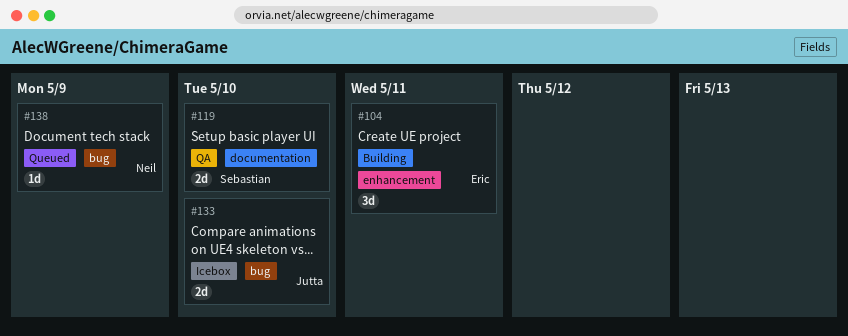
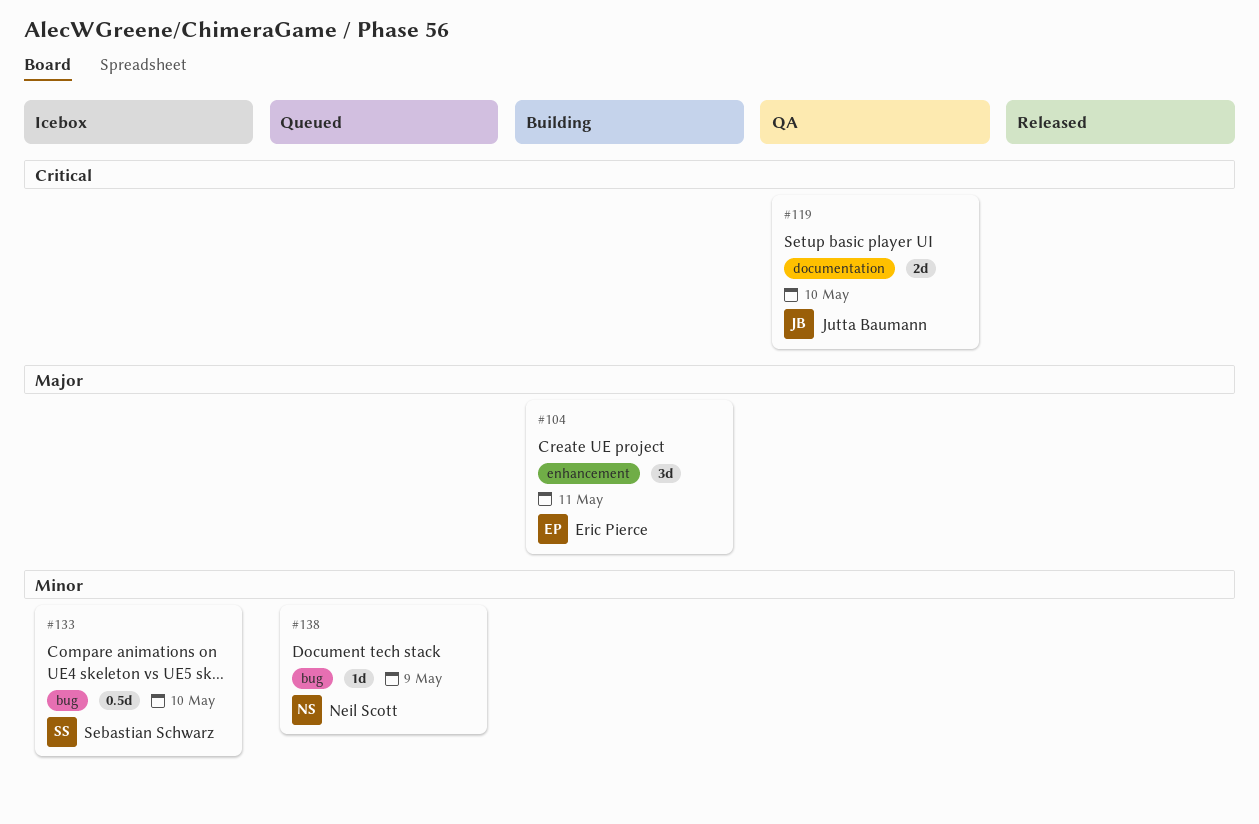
#119, owner: Sebastian Schwarz -> Jutta Baumann
#133, owner: Jutta Baumann -> Sebastian Schwarz
#133, estimate: 2d -> 0.5d

